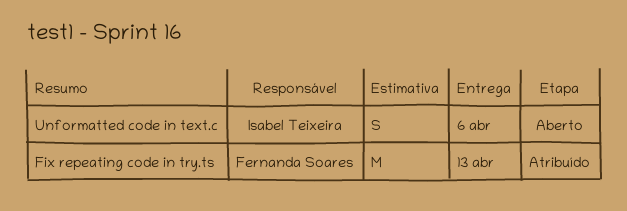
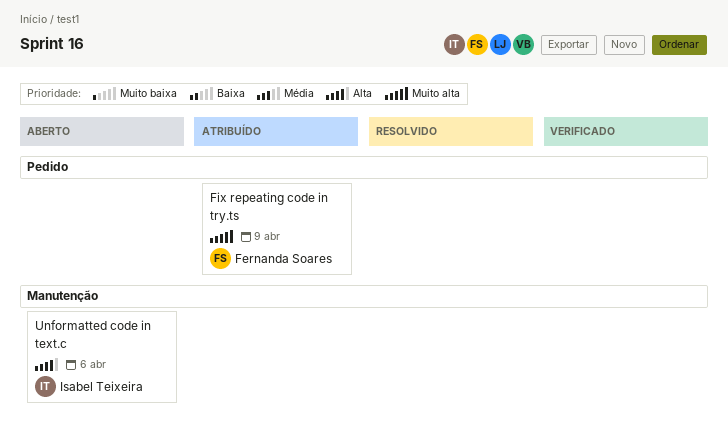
Fix repeating code in try.ts, due: Apr 13 -> Apr 9

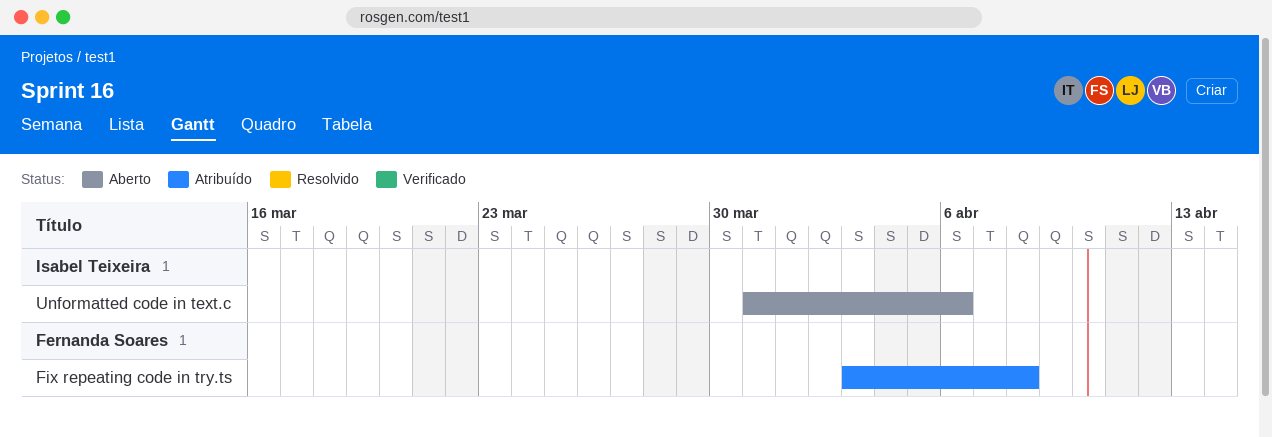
Fix repeating code in try.ts, due: Apr 9 -> Apr 8

